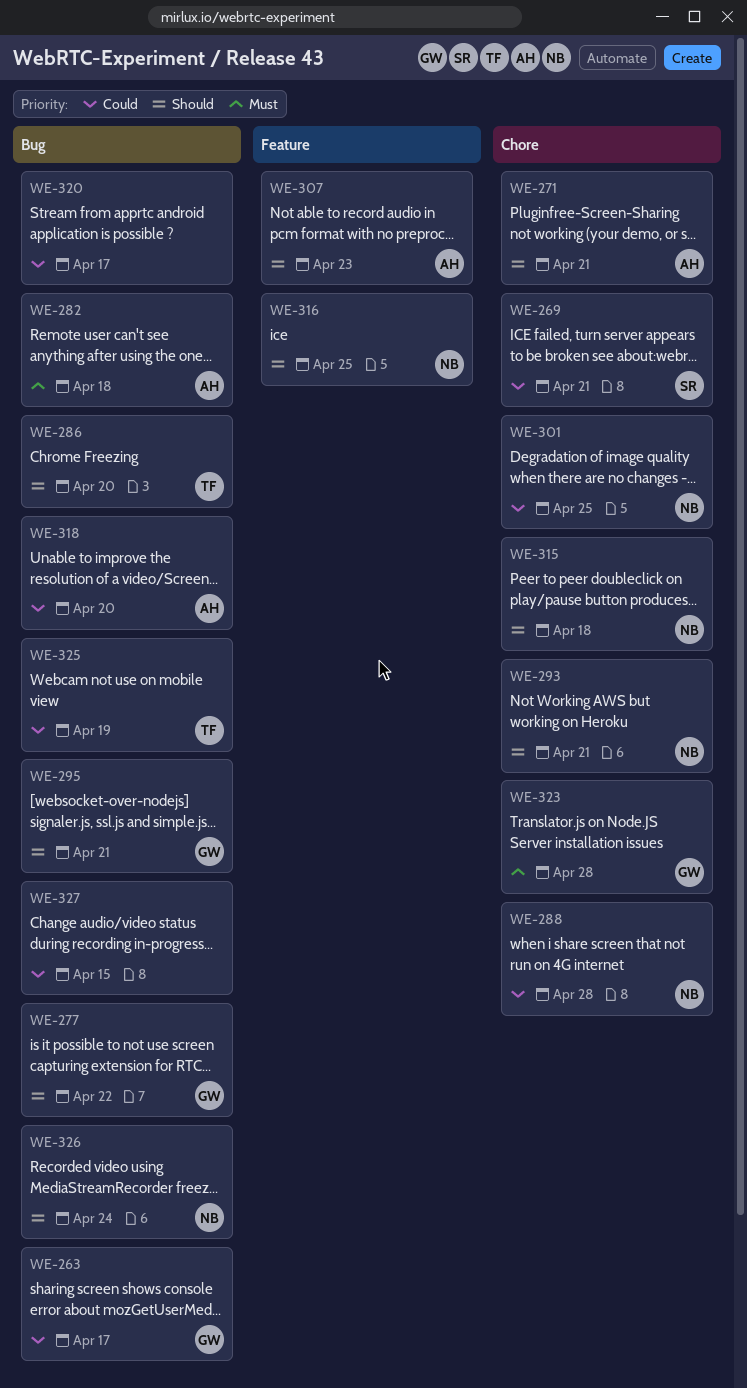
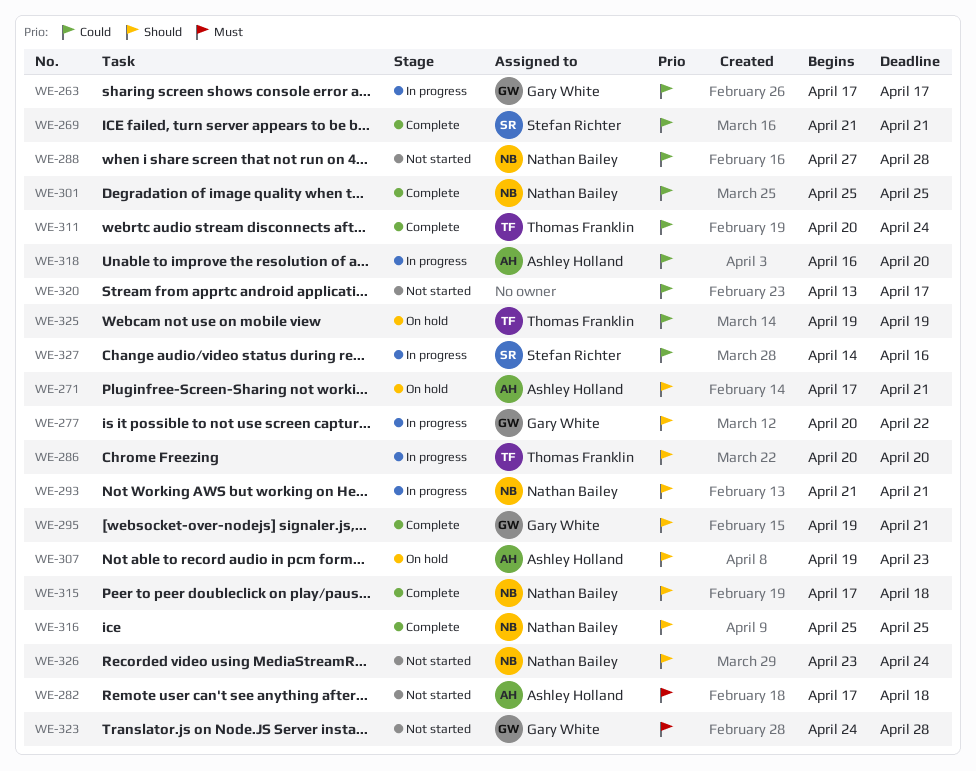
WE-311: none -> present
WE-327, owner: none -> Stefan Richter
WE-327, due: Apr 15 -> Apr 16

